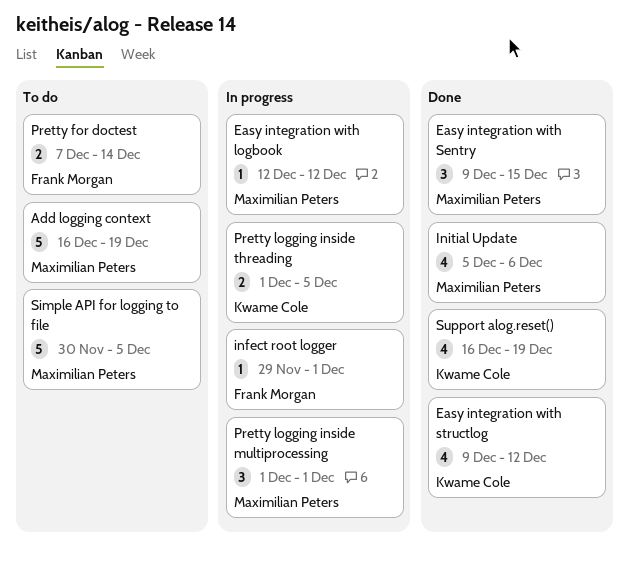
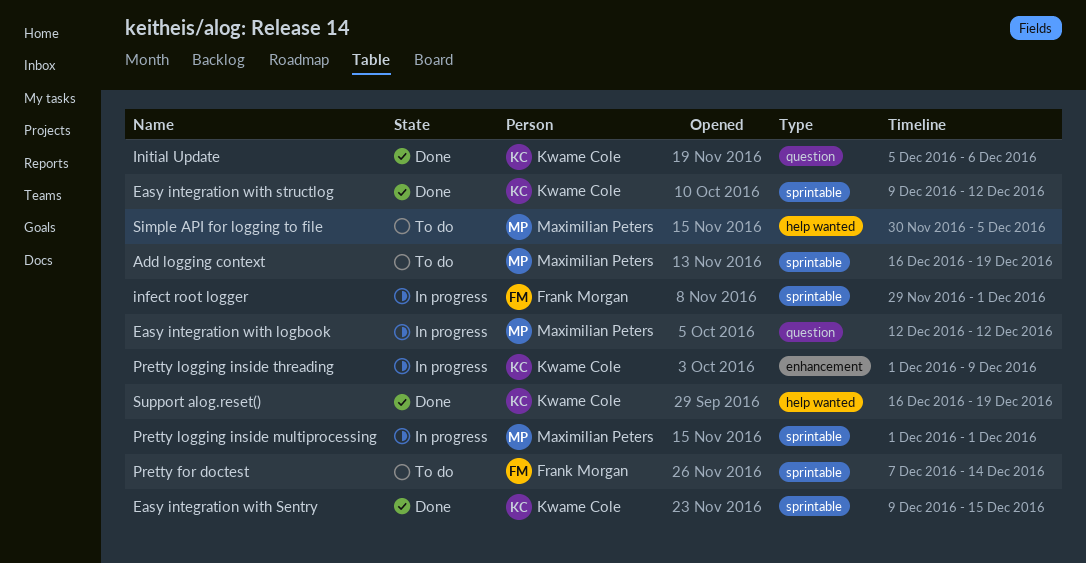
Easy integration with Sentry, owner: Maximilian Peters -> Kwame Cole
Initial Update, owner: Maximilian Peters -> Kwame Cole
Pretty logging inside threading, due: Dec 5 -> Dec 9

